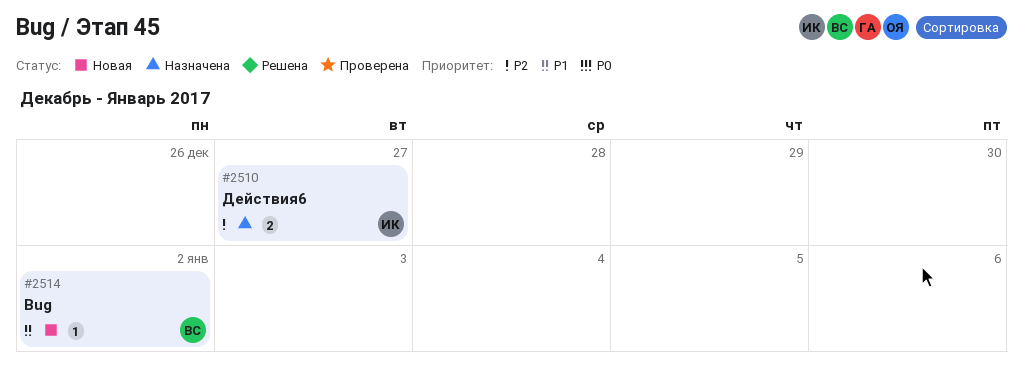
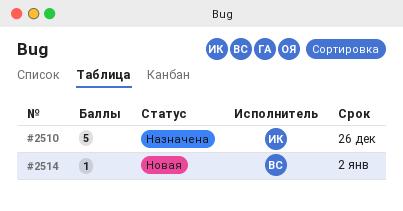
#2510, estimate: 2 -> 5
#2510, due: Dec 27 -> Dec 26

